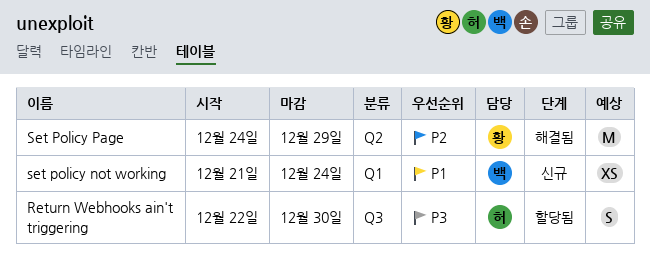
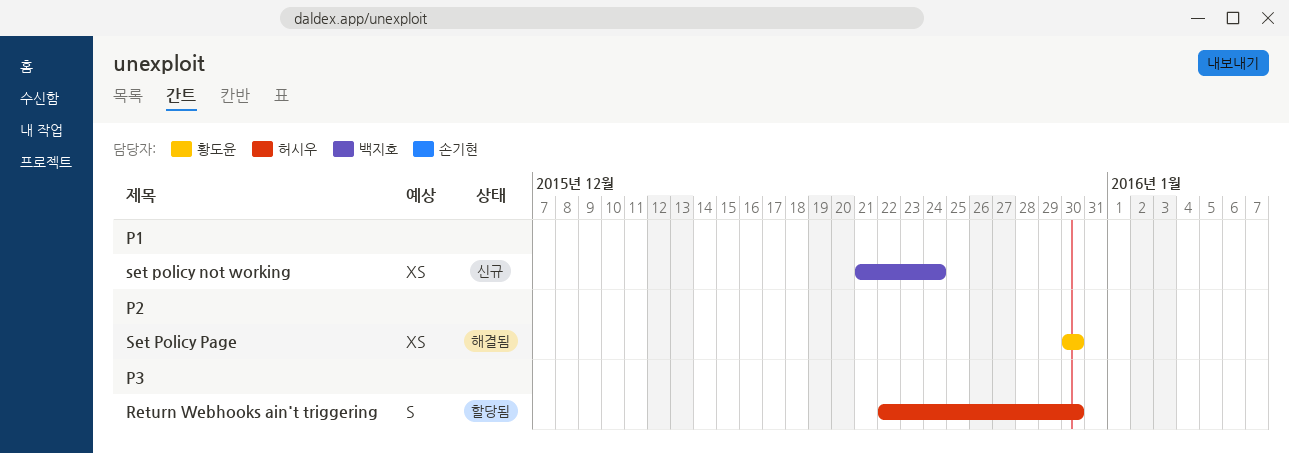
Set Policy Page, estimate: M -> XS
Set Policy Page, start: Dec 24 -> Dec 30
Set Policy Page, due: Dec 29 -> Dec 30

